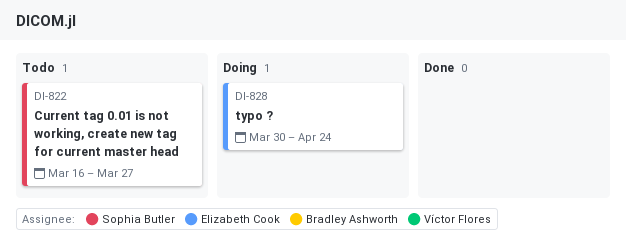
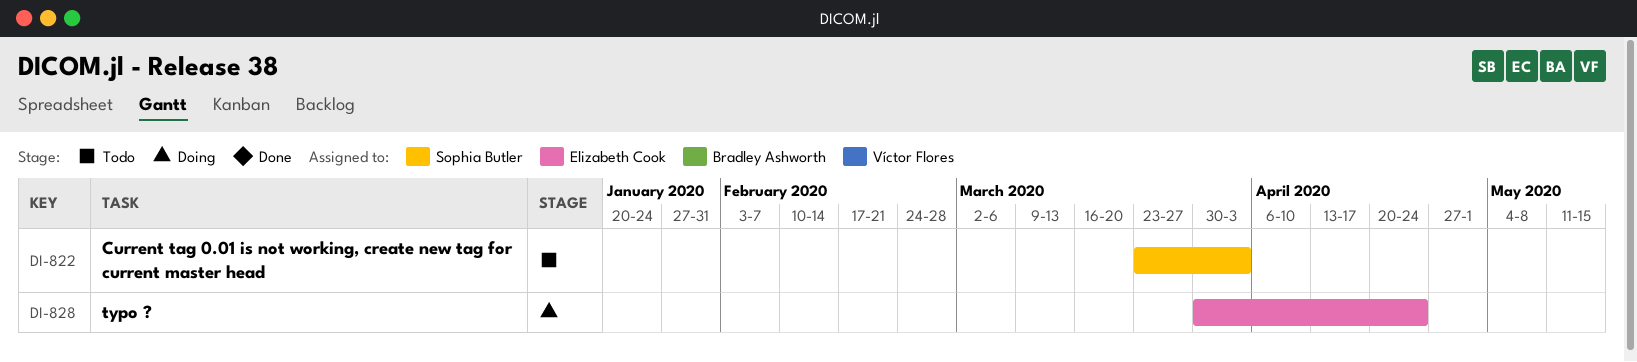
DI-822, start: Mar 16 -> Mar 23
DI-822, due: Mar 27 -> Apr 3

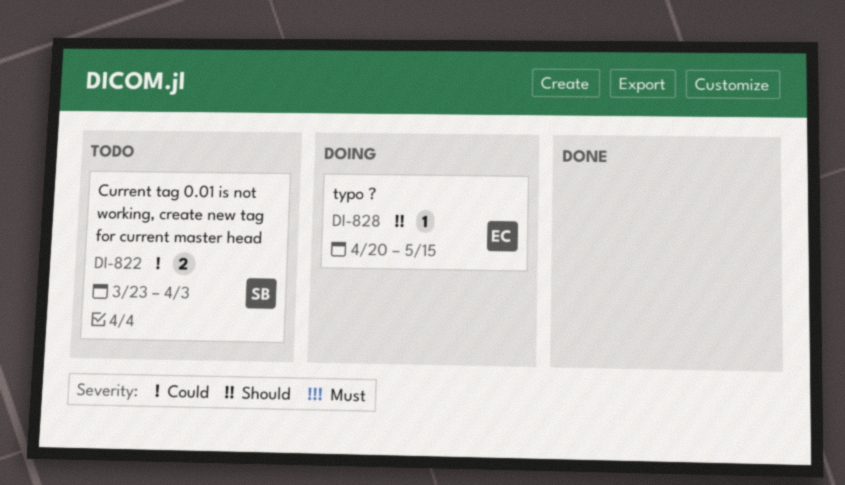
DI-828, start: Mar 30 -> Apr 20
DI-828, due: Apr 24 -> May 15

